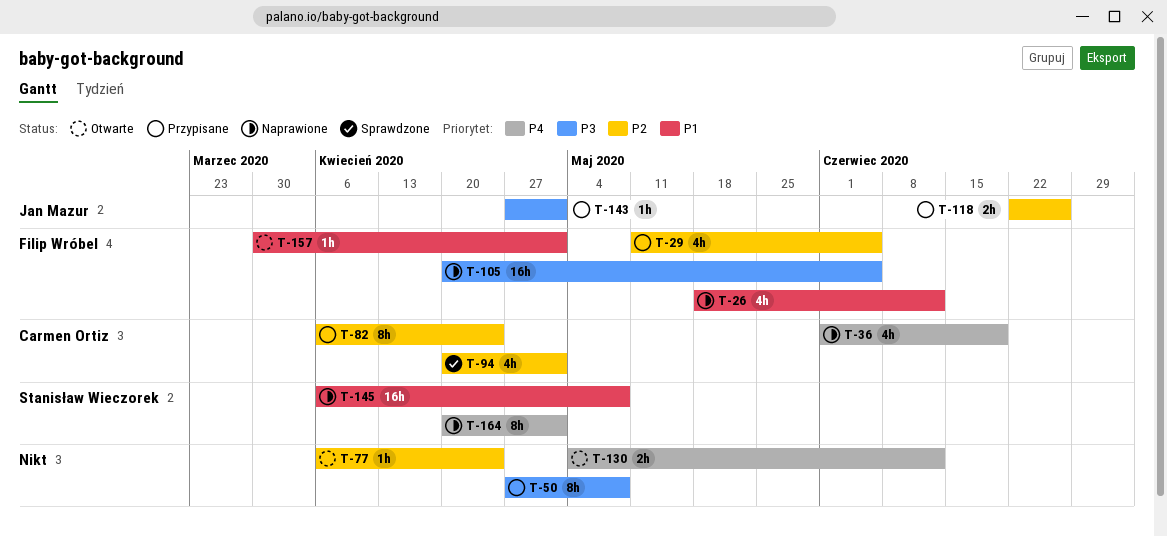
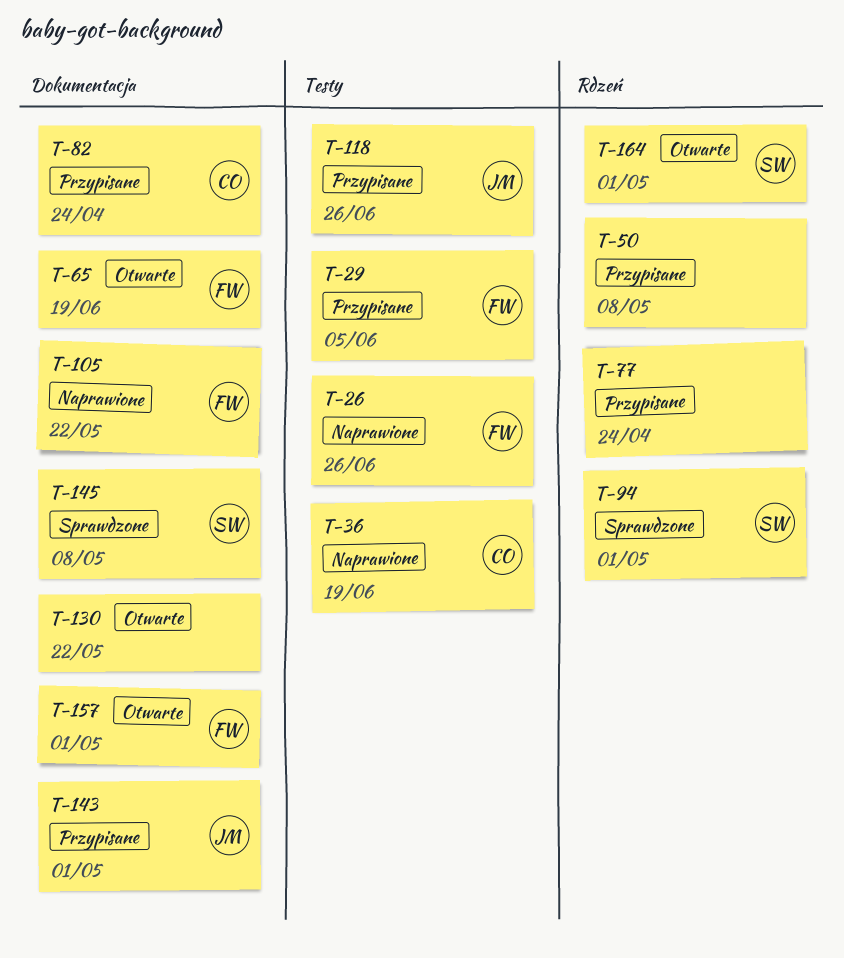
T-26, due: Jun 12 -> Jun 26
T-65: none -> present
T-77, status: Otwarte -> Przypisane
T-94, owner: Carmen Ortiz -> Stanisław Wieczorek
T-105, due: Jun 5 -> May 22
T-130, due: Jun 12 -> May 22
T-145, status: Naprawione -> Sprawdzone
T-164, status: Naprawione -> Otwarte

